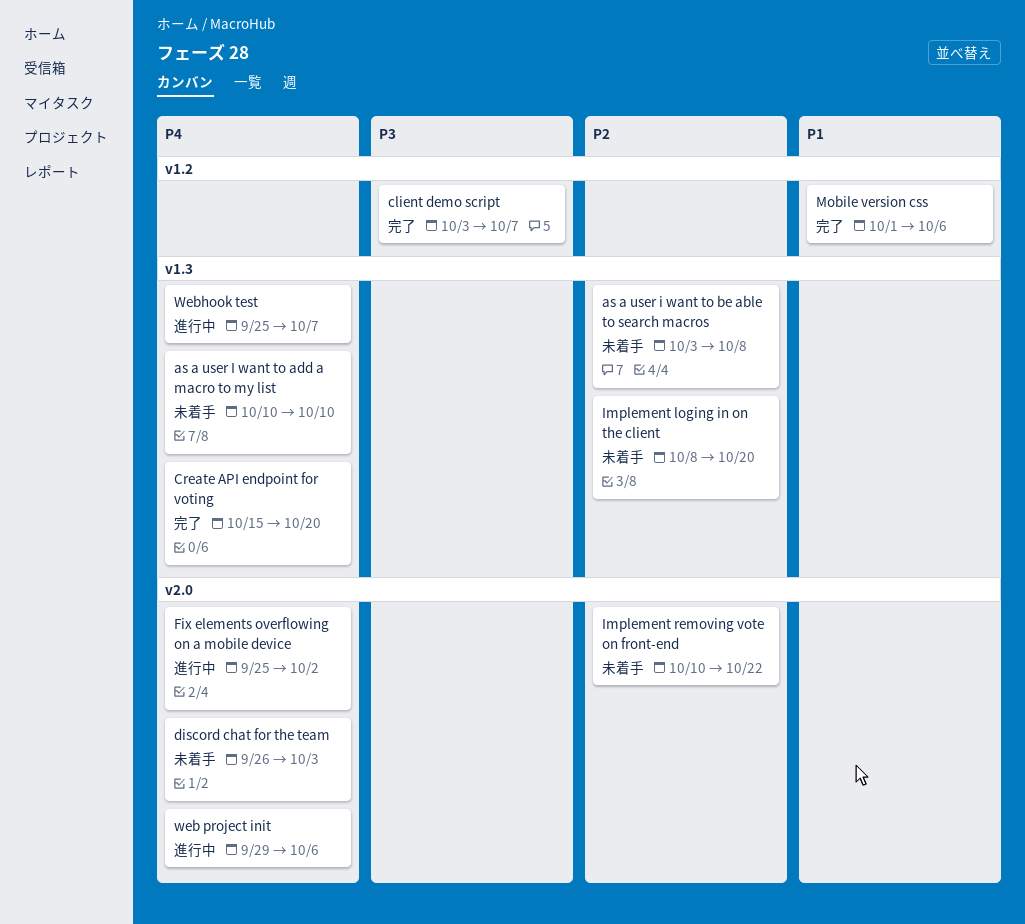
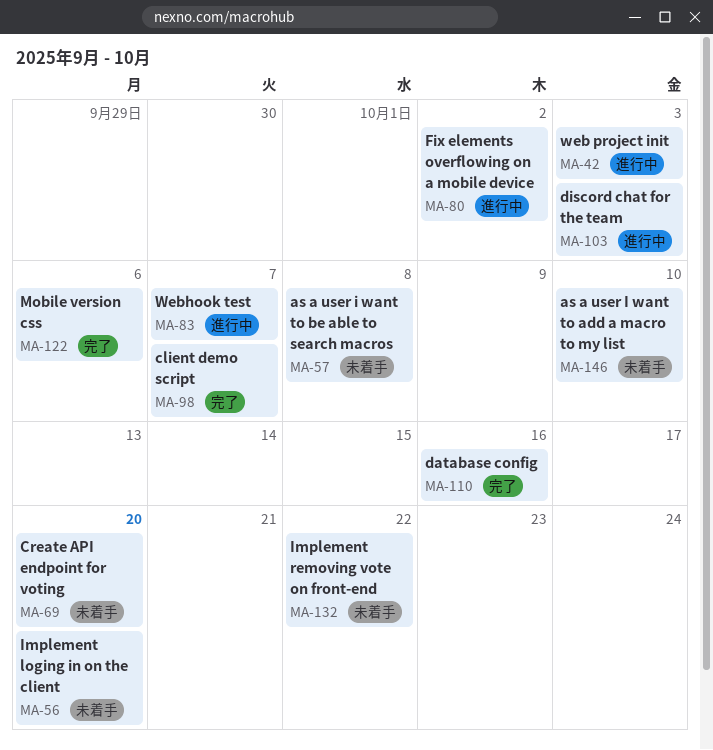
Create API endpoint for voting, status: 完了 -> 未着手
database config: none -> present
discord chat for the team, status: 未着手 -> 進行中
web project init, due: Oct 6 -> Oct 3

